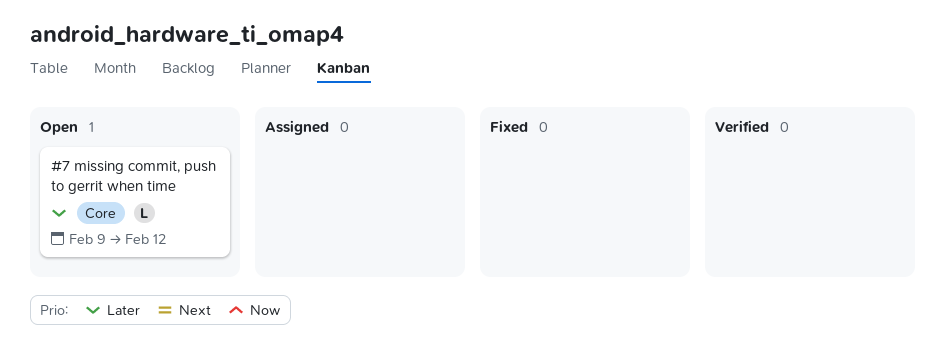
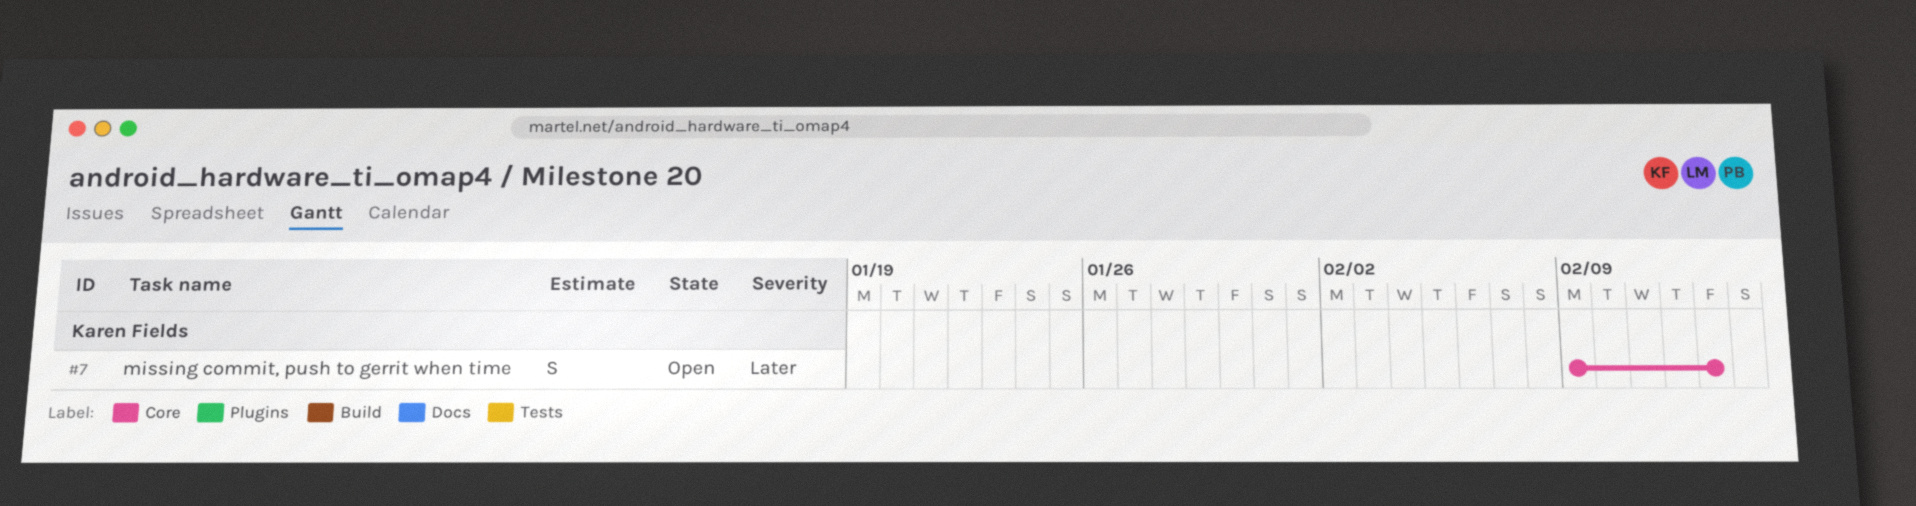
#7, estimate: L -> S
#7, due: Feb 12 -> Feb 13

